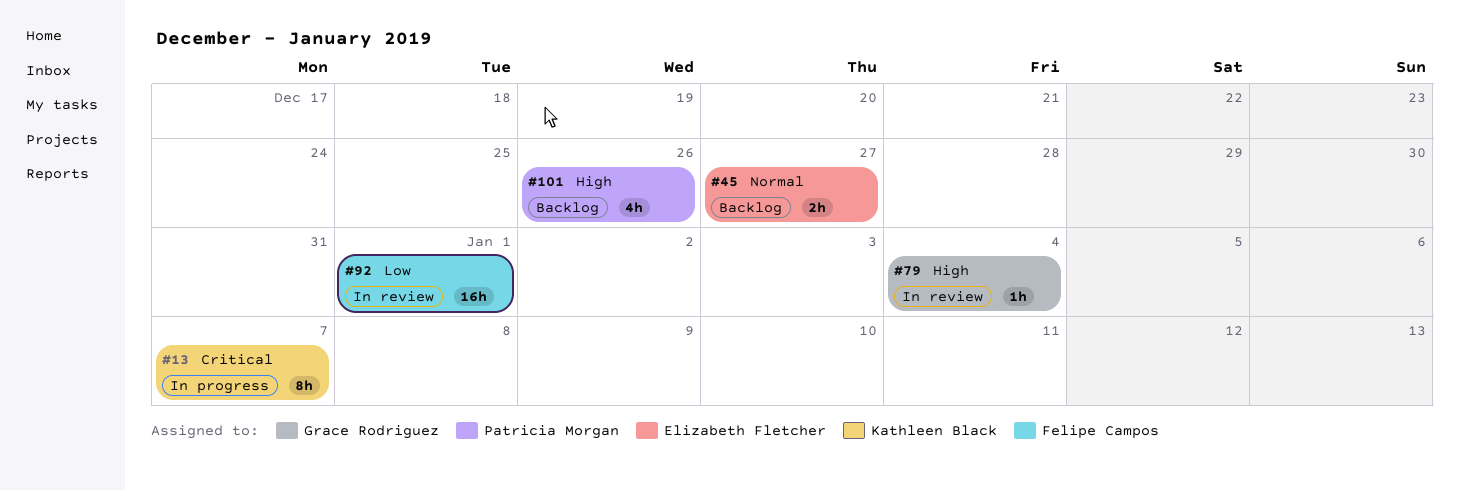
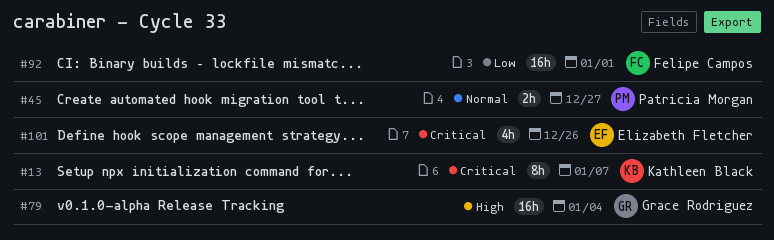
#45, owner: Elizabeth Fletcher -> Patricia Morgan
#79, estimate: 1h -> 16h
#101, owner: Patricia Morgan -> Elizabeth Fletcher
#101, priority: High -> Critical

